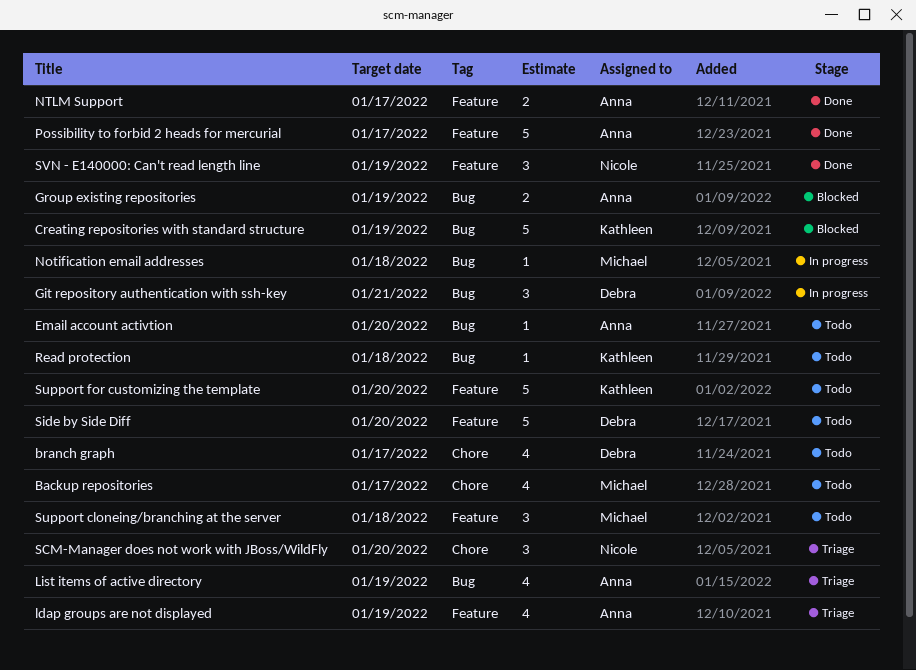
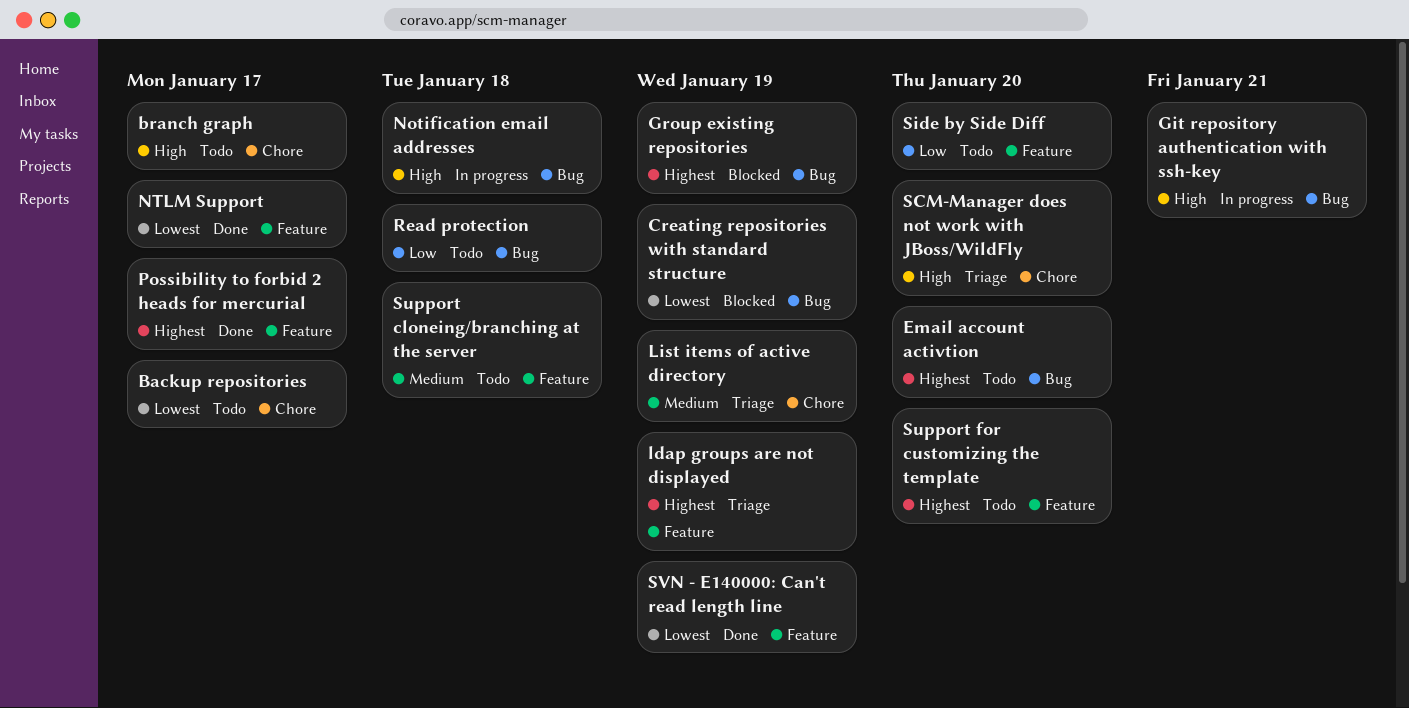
List items of active directory, label: Bug -> Chore

